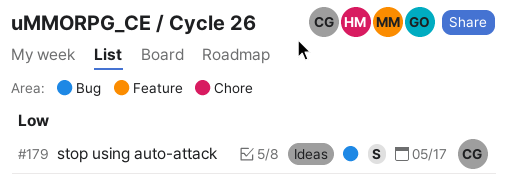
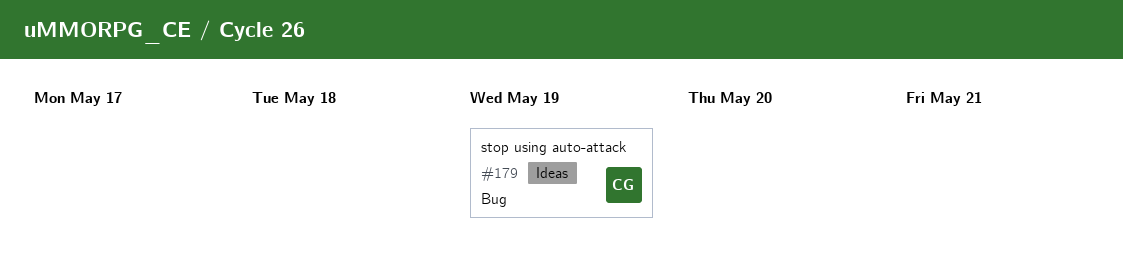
#179, due: May 17 -> May 19

